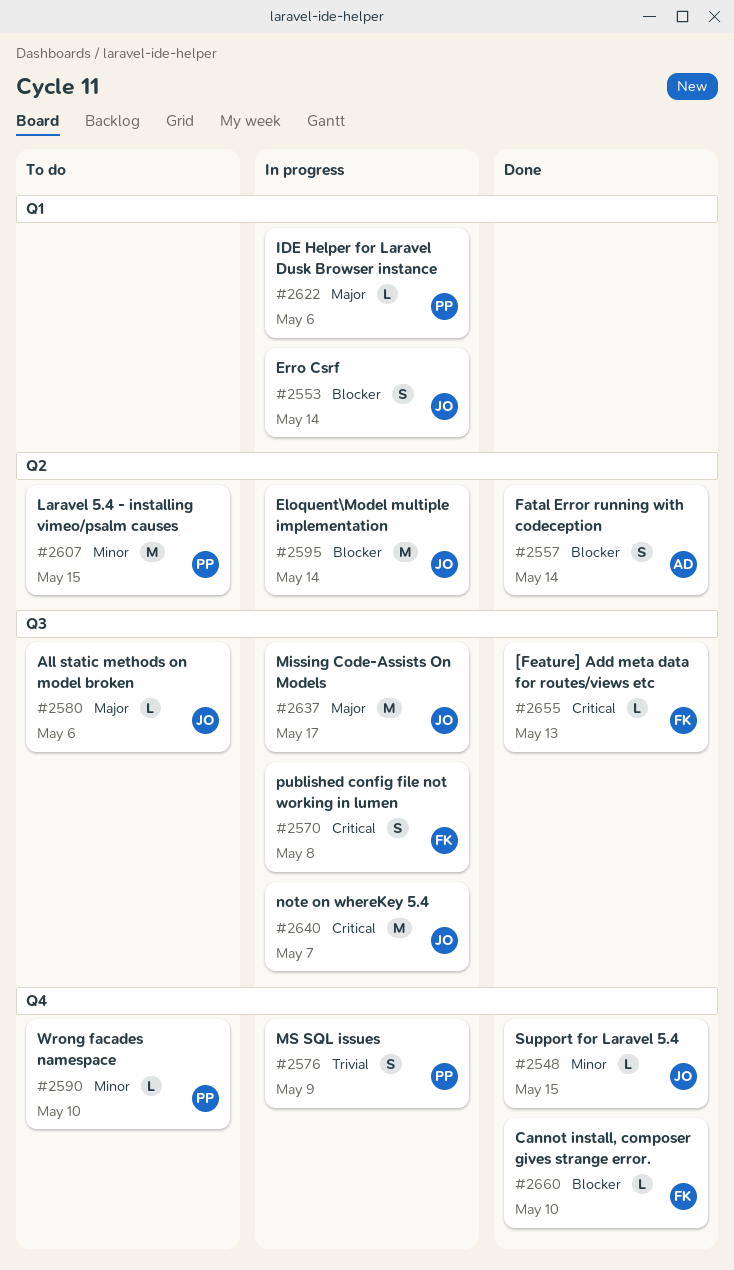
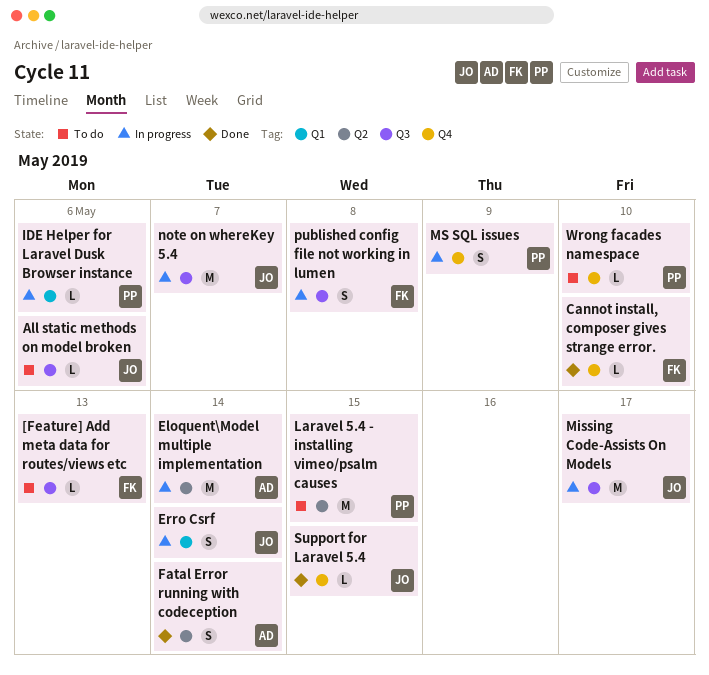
[Feature] Add meta data for routes/views etc, status: Done -> To do
Eloquent\Model multiple implementation, owner: JO -> AD

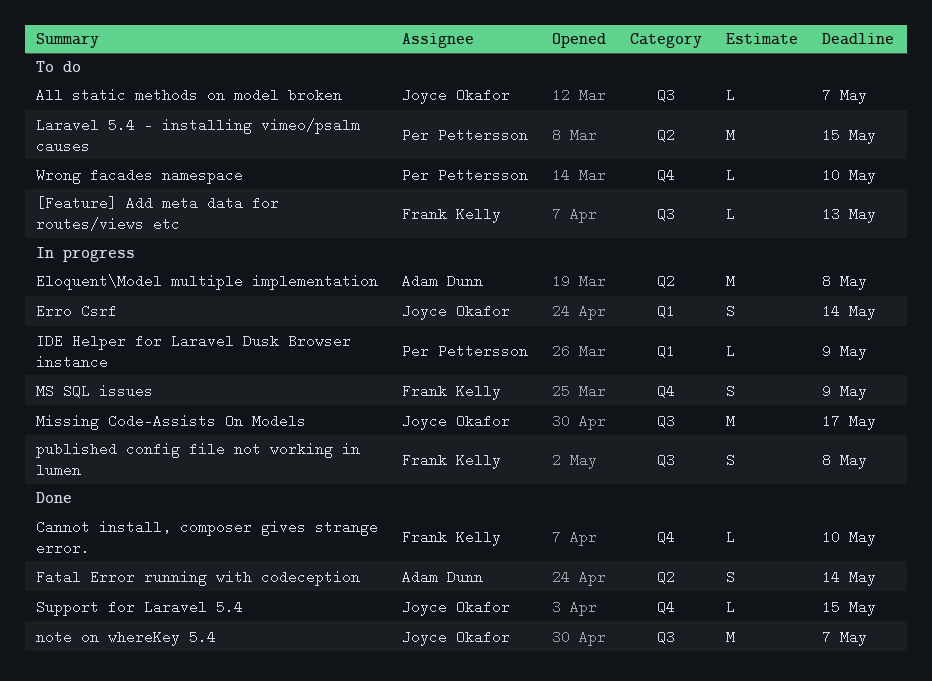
All static methods on model broken, due: May 6 -> May 7
Eloquent\Model multiple implementation, due: May 14 -> May 8
IDE Helper for Laravel Dusk Browser instance, due: May 6 -> May 9
MS SQL issues, owner: Per Pettersson -> Frank Kelly
note on whereKey 5.4, status: In progress -> Done

